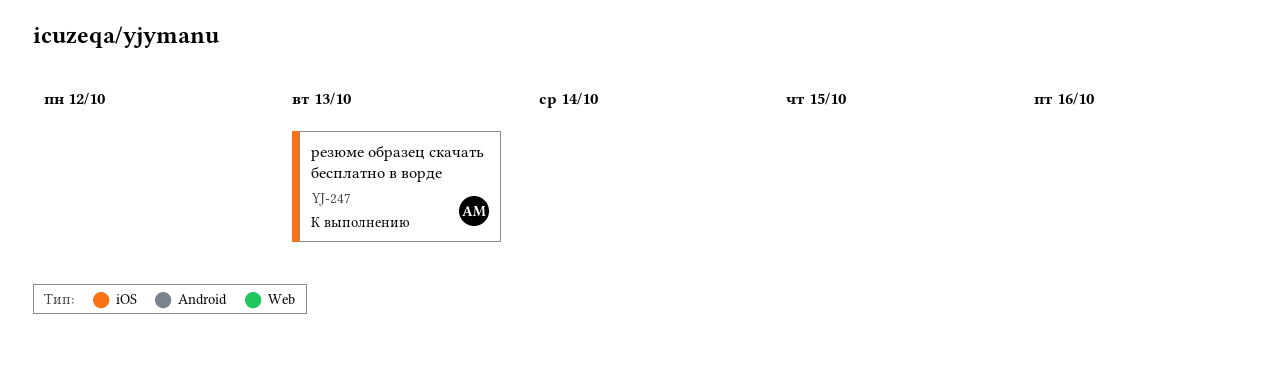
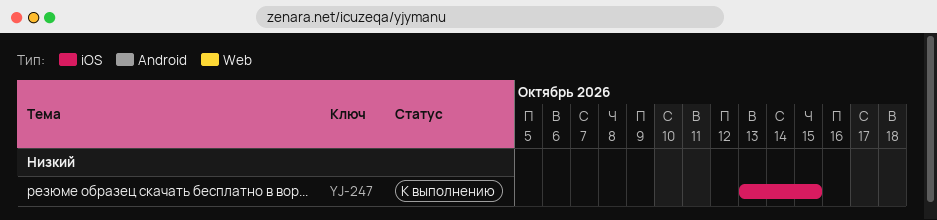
YJ-247, due: Oct 13 -> Oct 15

